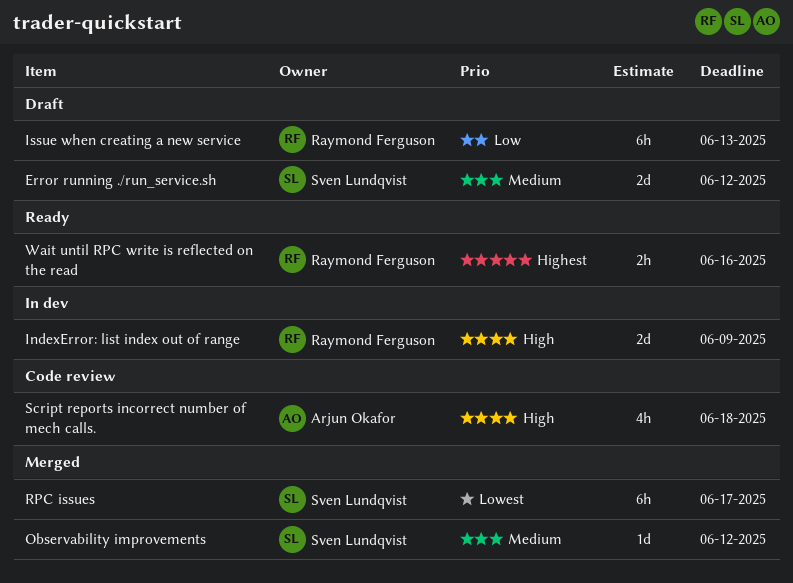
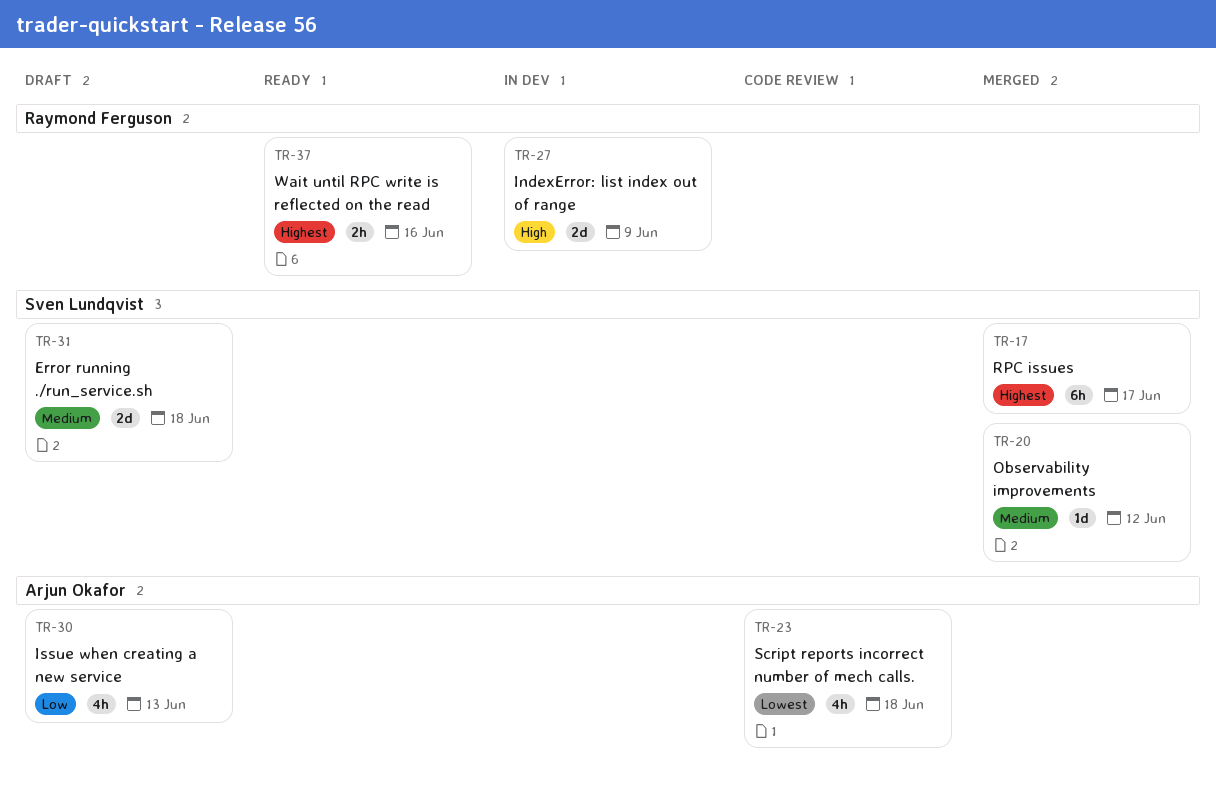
Error running ./run_service.sh, due: Jun 12 -> Jun 18
Issue when creating a new service, owner: Raymond Ferguson -> Arjun Okafor
Issue when creating a new service, estimate: 6h -> 4h
RPC issues, priority: Lowest -> Highest
Script reports incorrect number of mech calls., priority: High -> Lowest

